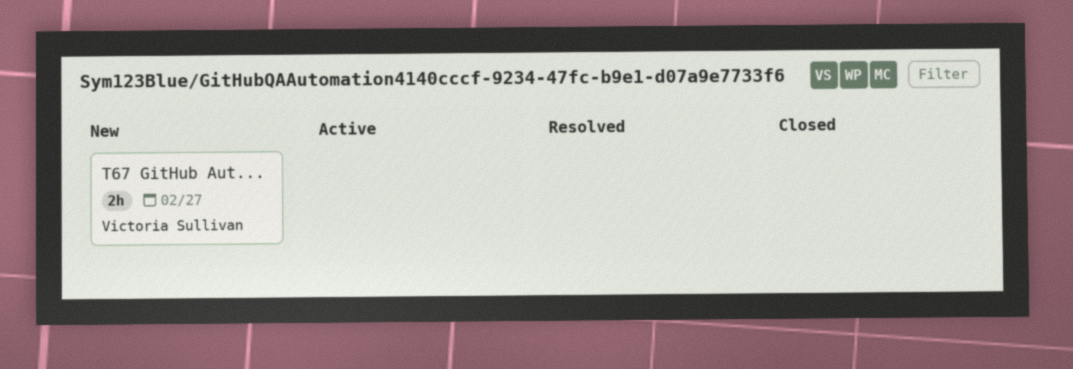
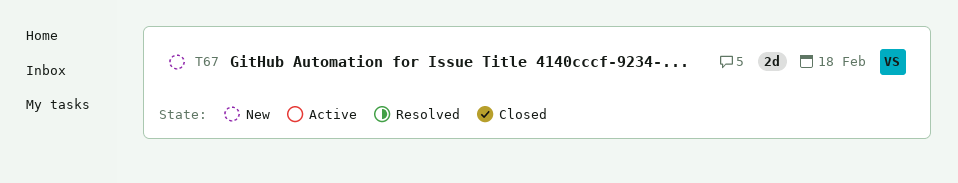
T67, estimate: 2h -> 2d
T67, due: Feb 27 -> Feb 18

